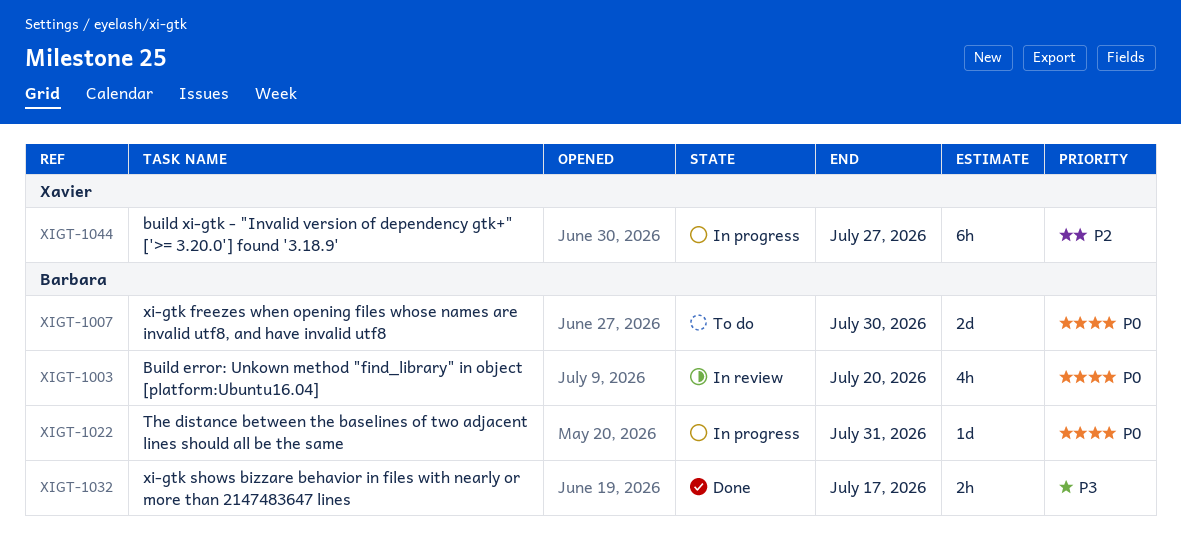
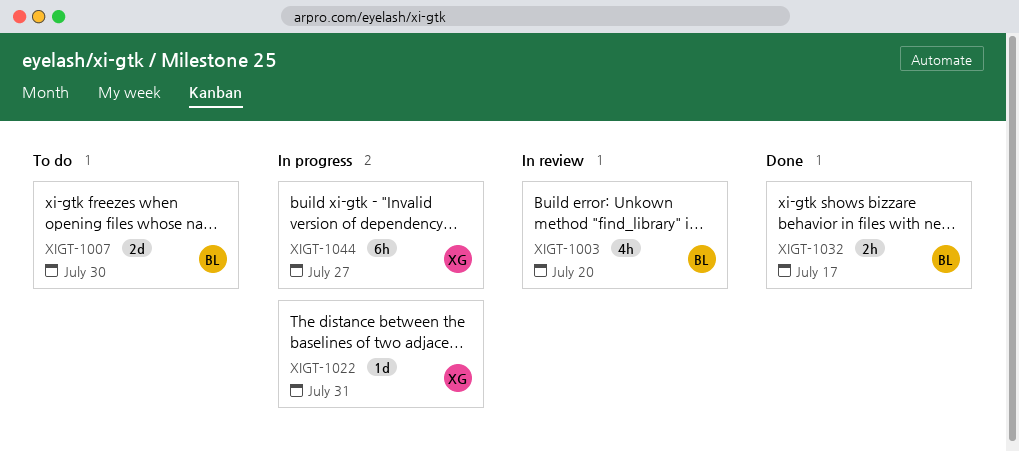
XIGT-1022, owner: Barbara -> Xavier

